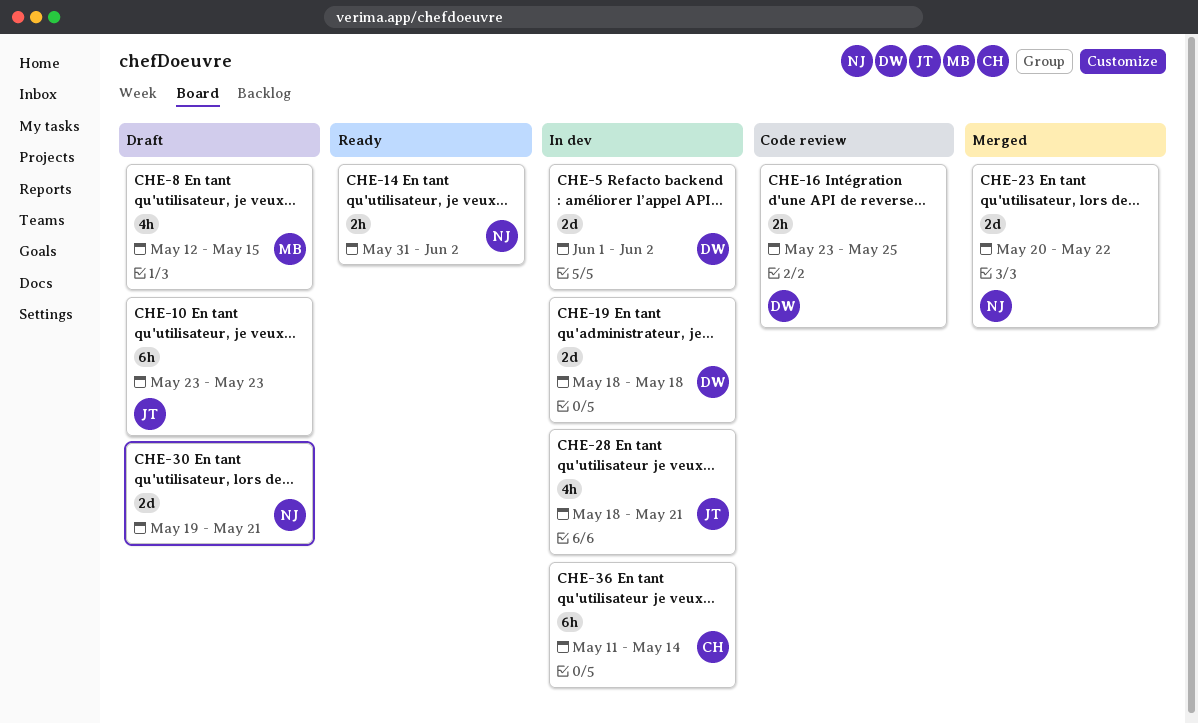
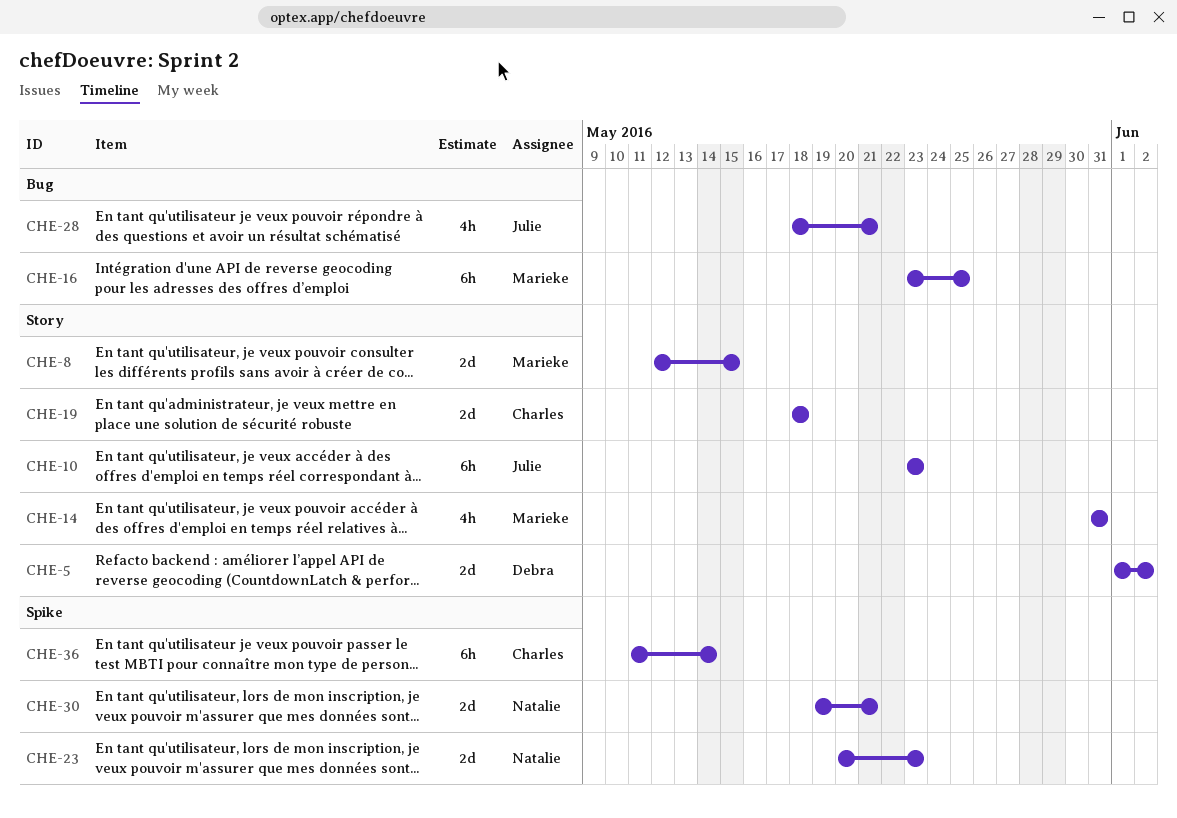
CHE-8, estimate: 4h -> 2d
CHE-14, owner: Natalie -> Marieke
CHE-14, estimate: 2h -> 4h
CHE-14, due: Jun 2 -> May 31
CHE-16, owner: Debra -> Marieke
CHE-16, estimate: 2h -> 6h
CHE-19, owner: Debra -> Charles
CHE-23, due: May 22 -> May 23

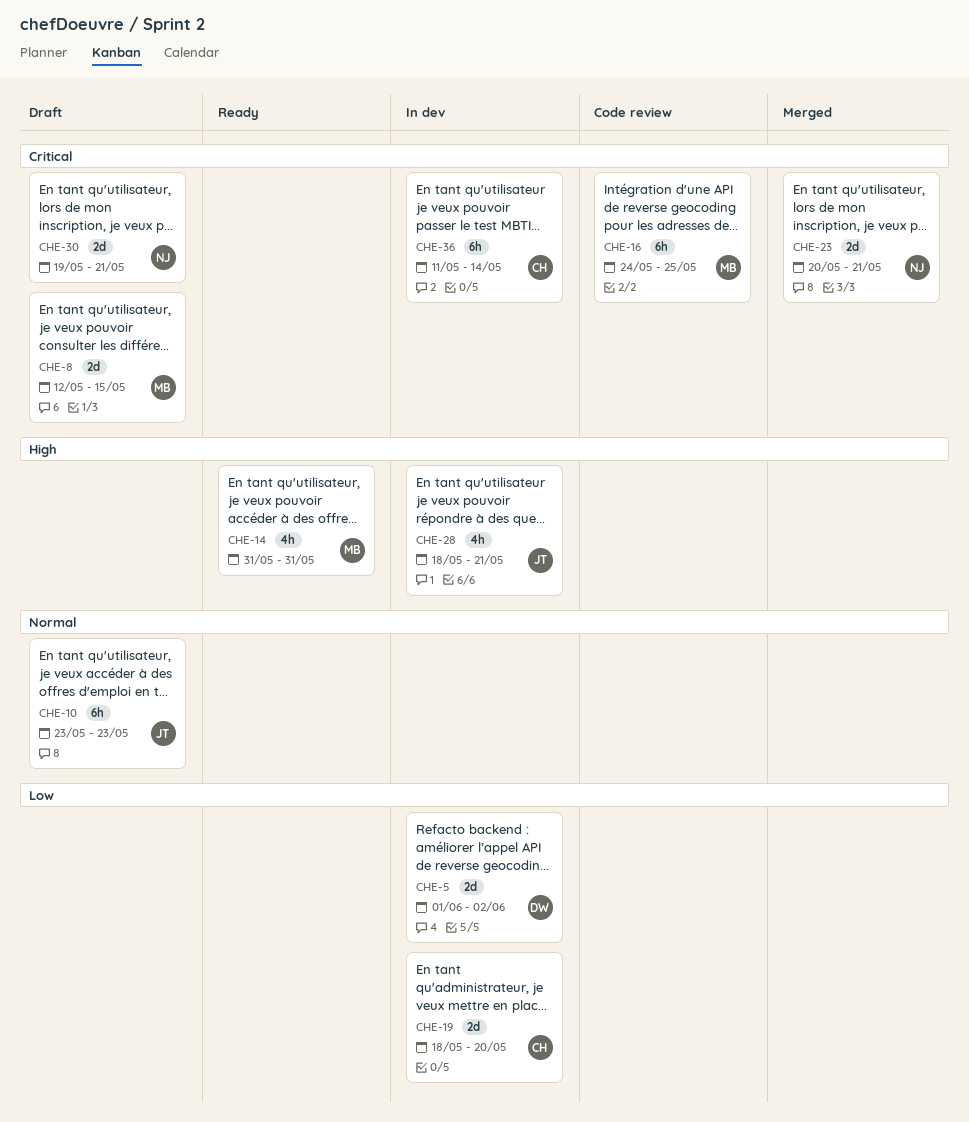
CHE-16, start: May 23 -> May 24
CHE-19, due: May 18 -> May 20
CHE-23, due: May 23 -> May 21

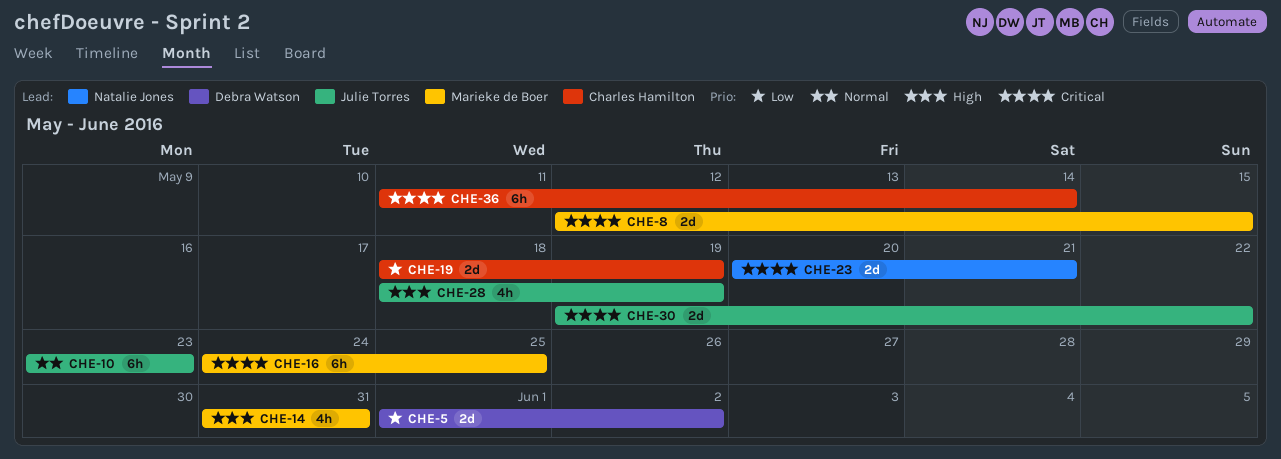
CHE-19, due: May 20 -> May 19
CHE-28, due: May 21 -> May 19
CHE-30, owner: Natalie Jones -> Julie Torres
CHE-30, due: May 21 -> May 22

